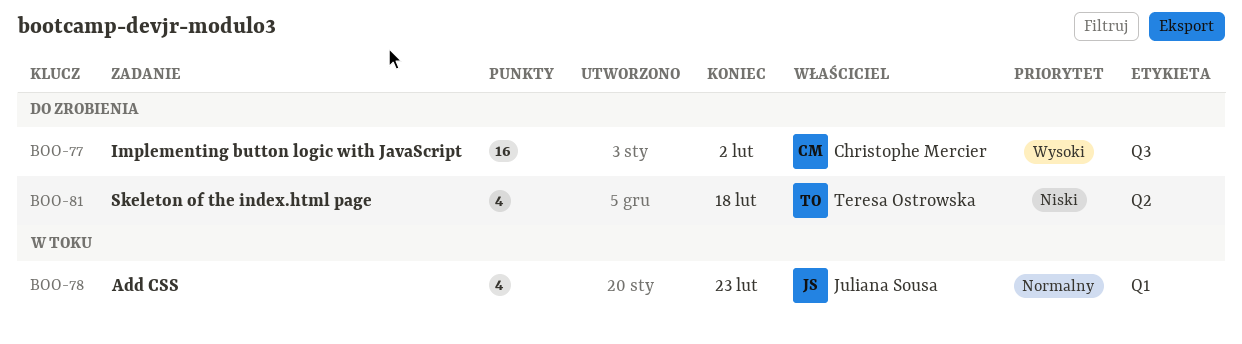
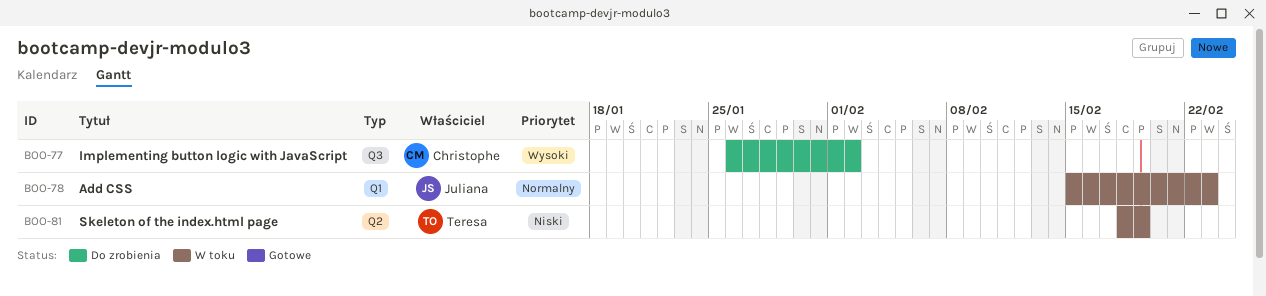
BOO-81, status: Do zrobienia -> W toku
BOO-81, due: Feb 18 -> Feb 19

